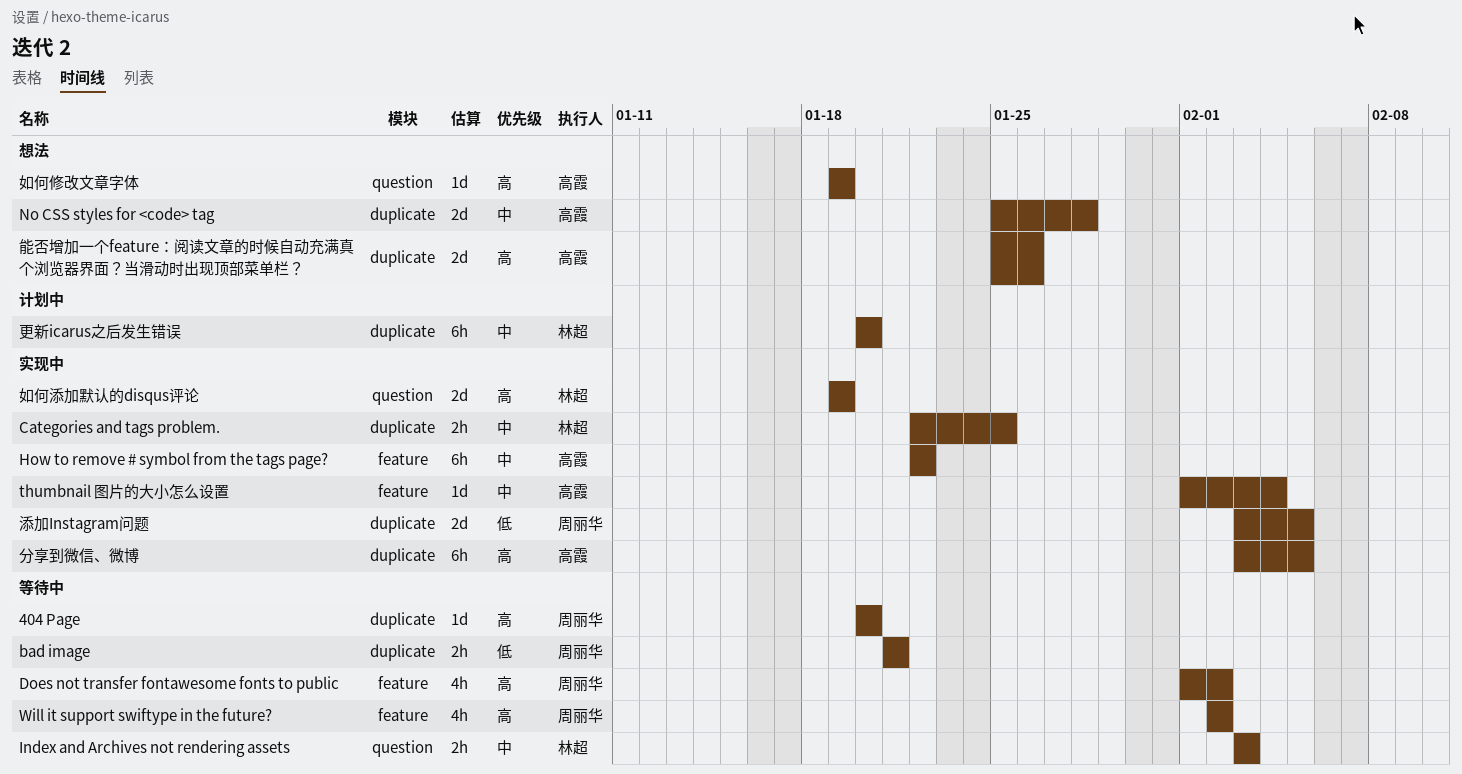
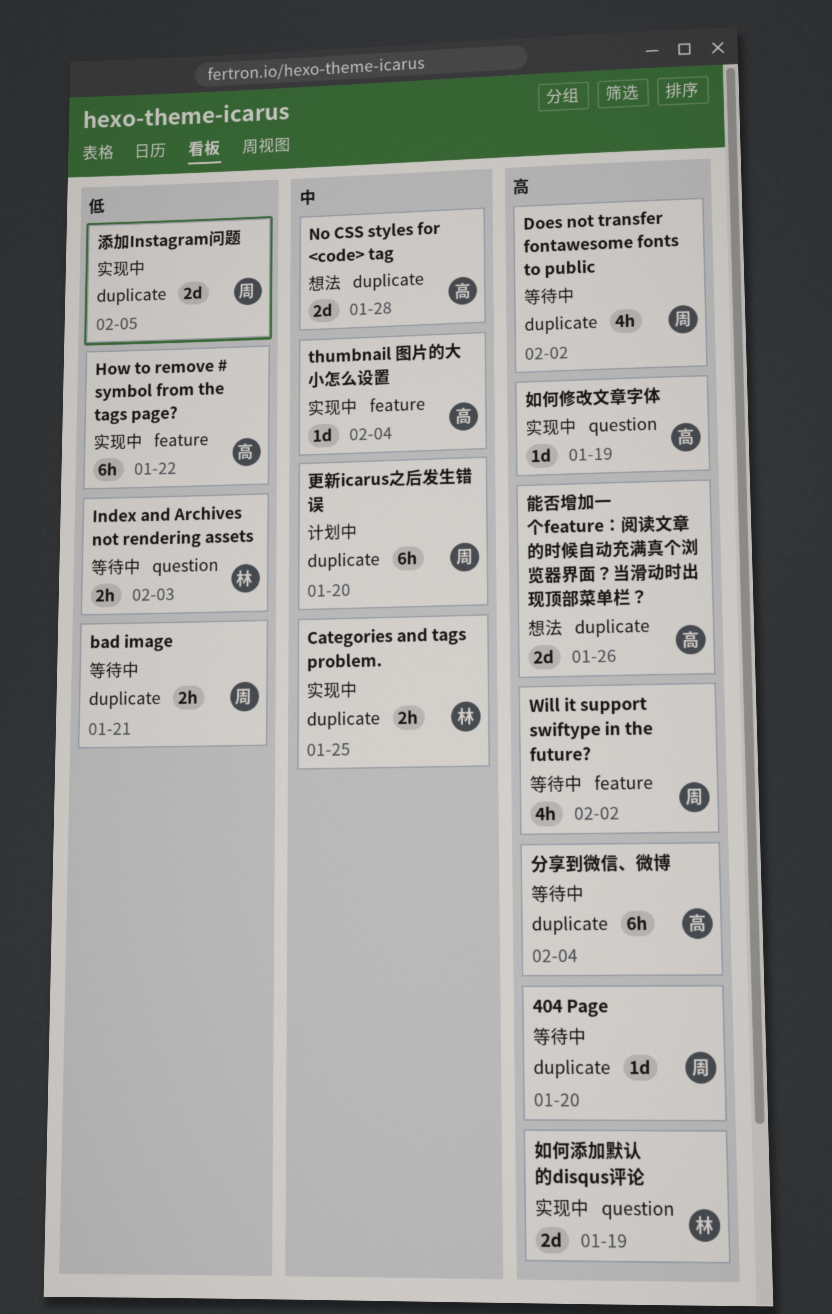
Does not transfer fontawesome fonts to public, label: feature -> duplicate
How to remove # symbol from the tags page?, priority: 中 -> 低
Index and Archives not rendering assets, priority: 中 -> 低
分享到微信、微博, status: 实现中 -> 等待中
分享到微信、微博, due: Feb 5 -> Feb 4
如何修改文章字体, status: 想法 -> 实现中
更新icarus之后发生错误, owner: 林超 -> 周丽华

